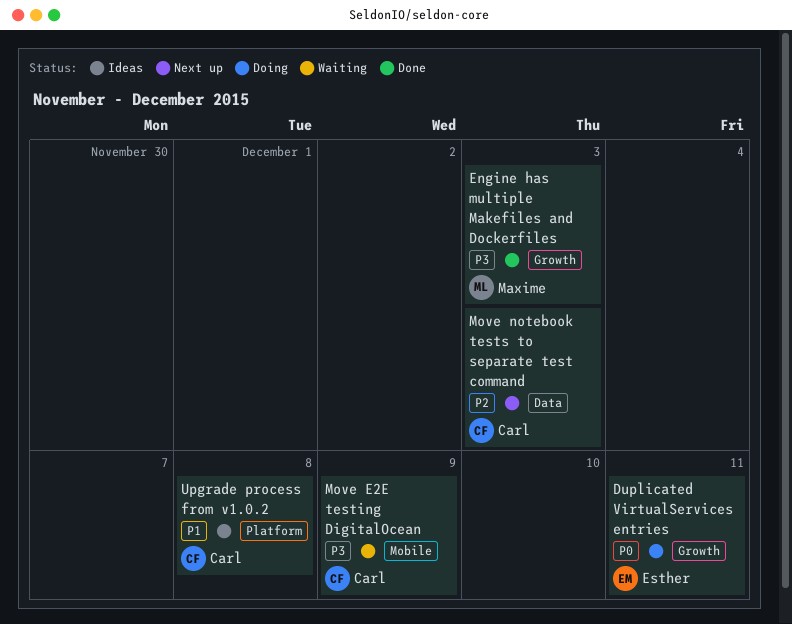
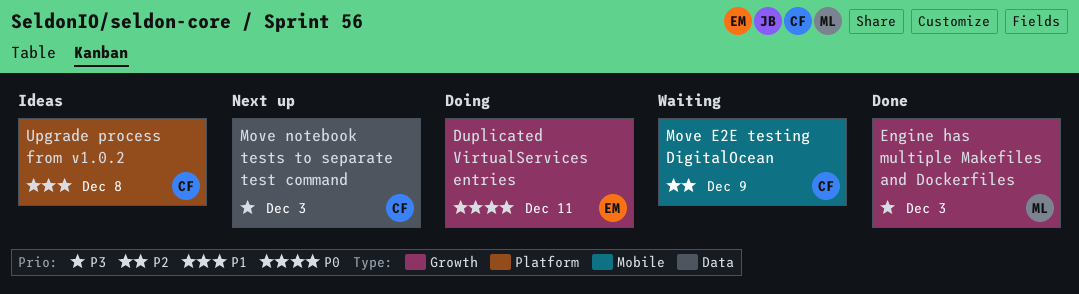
Move E2E testing DigitalOcean, priority: P3 -> P2
Move notebook tests to separate test command, priority: P2 -> P3

